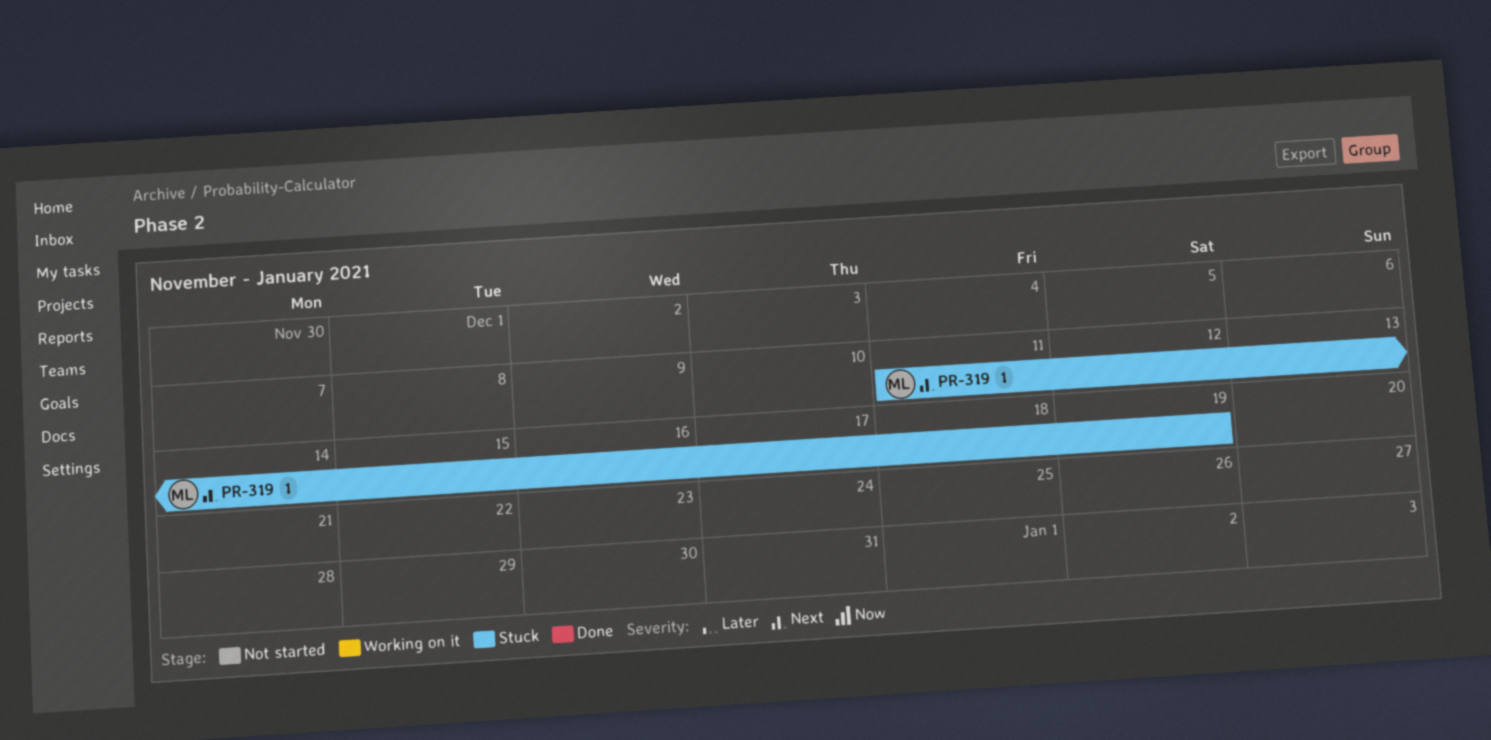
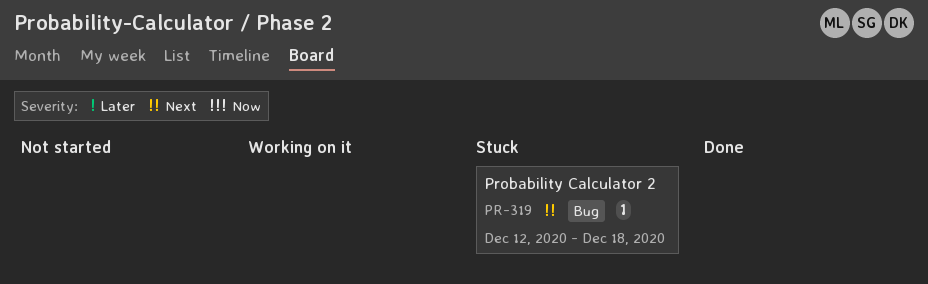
PR-319, start: Dec 11 -> Dec 12
PR-319, due: Dec 19 -> Dec 18

